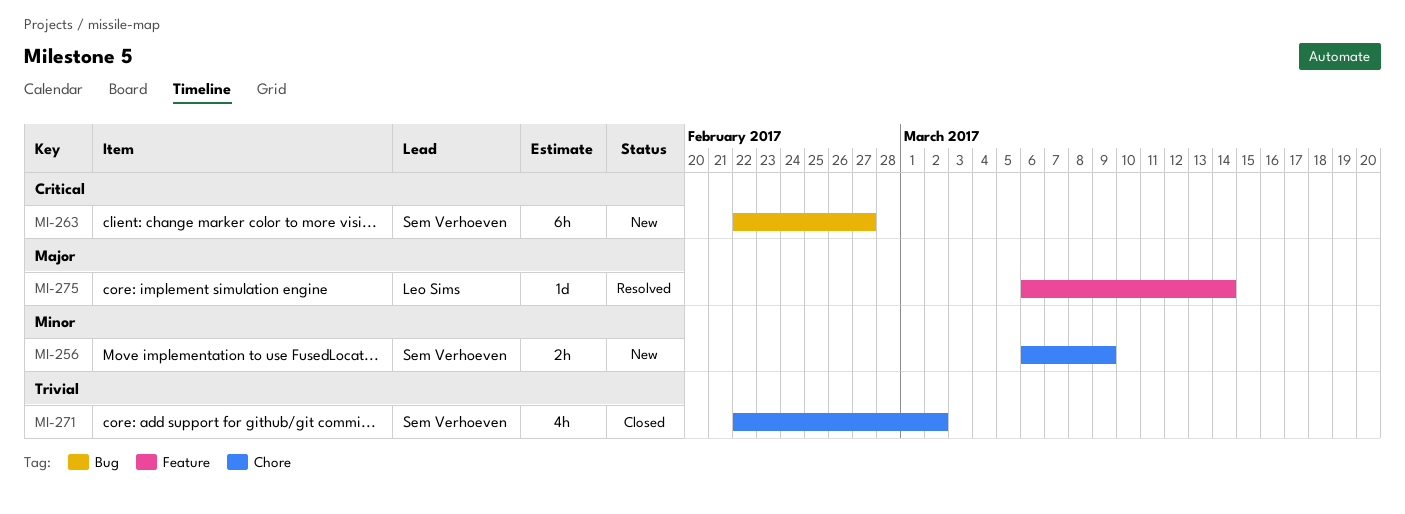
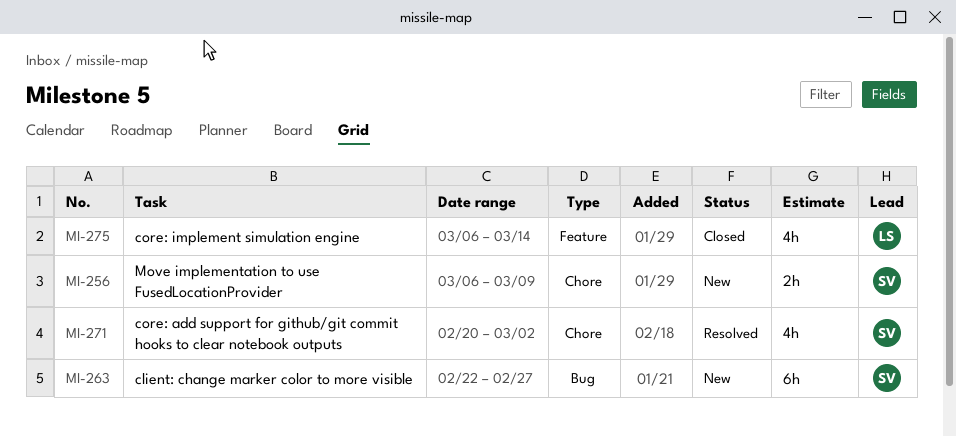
MI-271, status: Closed -> Resolved
MI-271, start: Feb 22 -> Feb 20
MI-275, status: Resolved -> Closed
MI-275, estimate: 1d -> 4h

